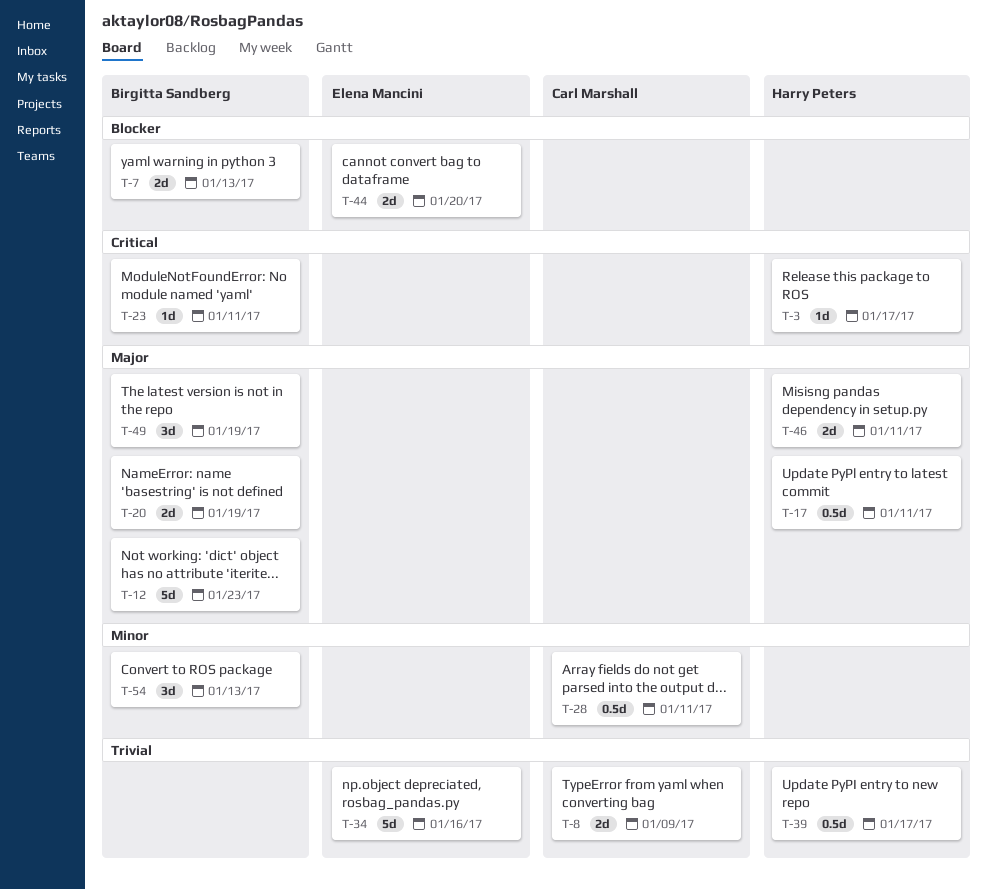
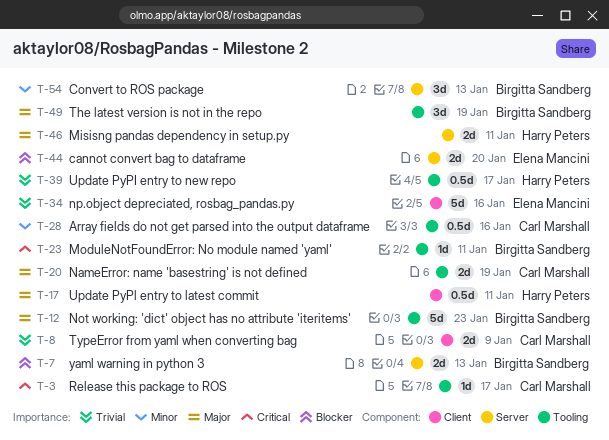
T-3, owner: Harry Peters -> Carl Marshall
T-20, owner: Birgitta Sandberg -> Carl Marshall
T-28, due: Jan 11 -> Jan 16

